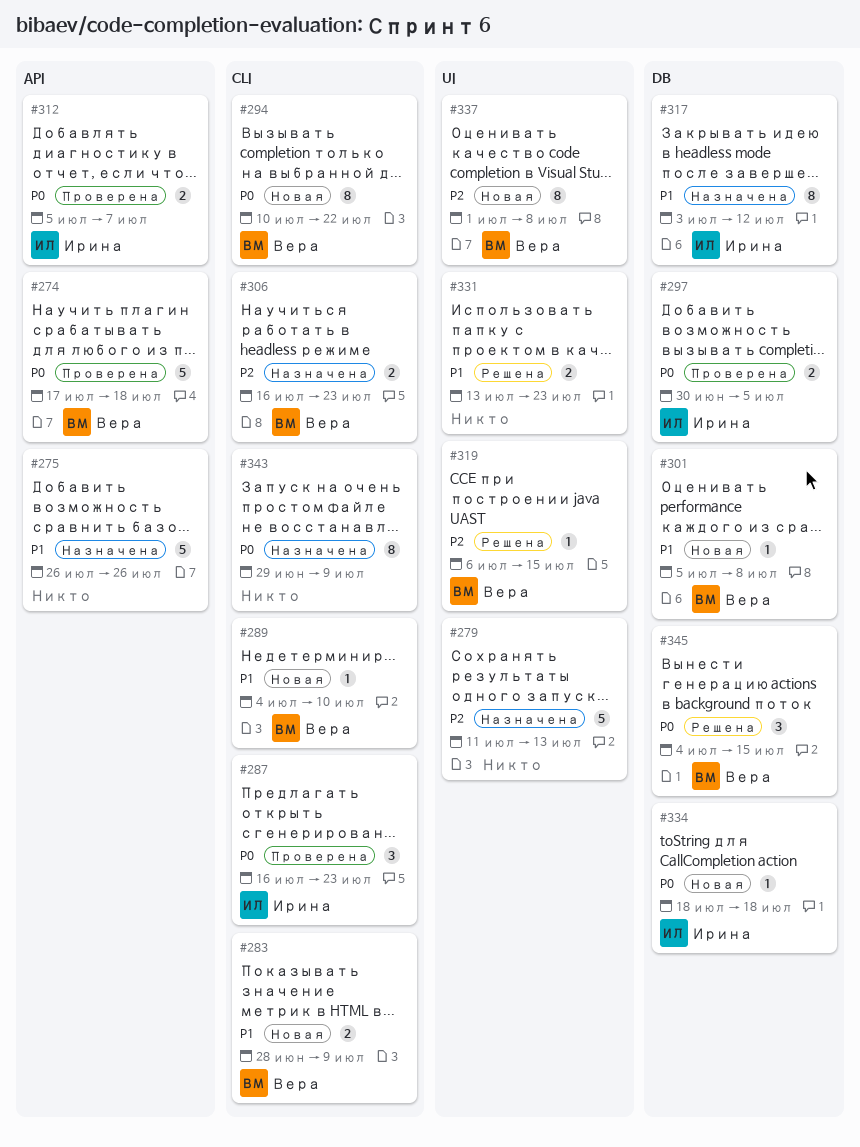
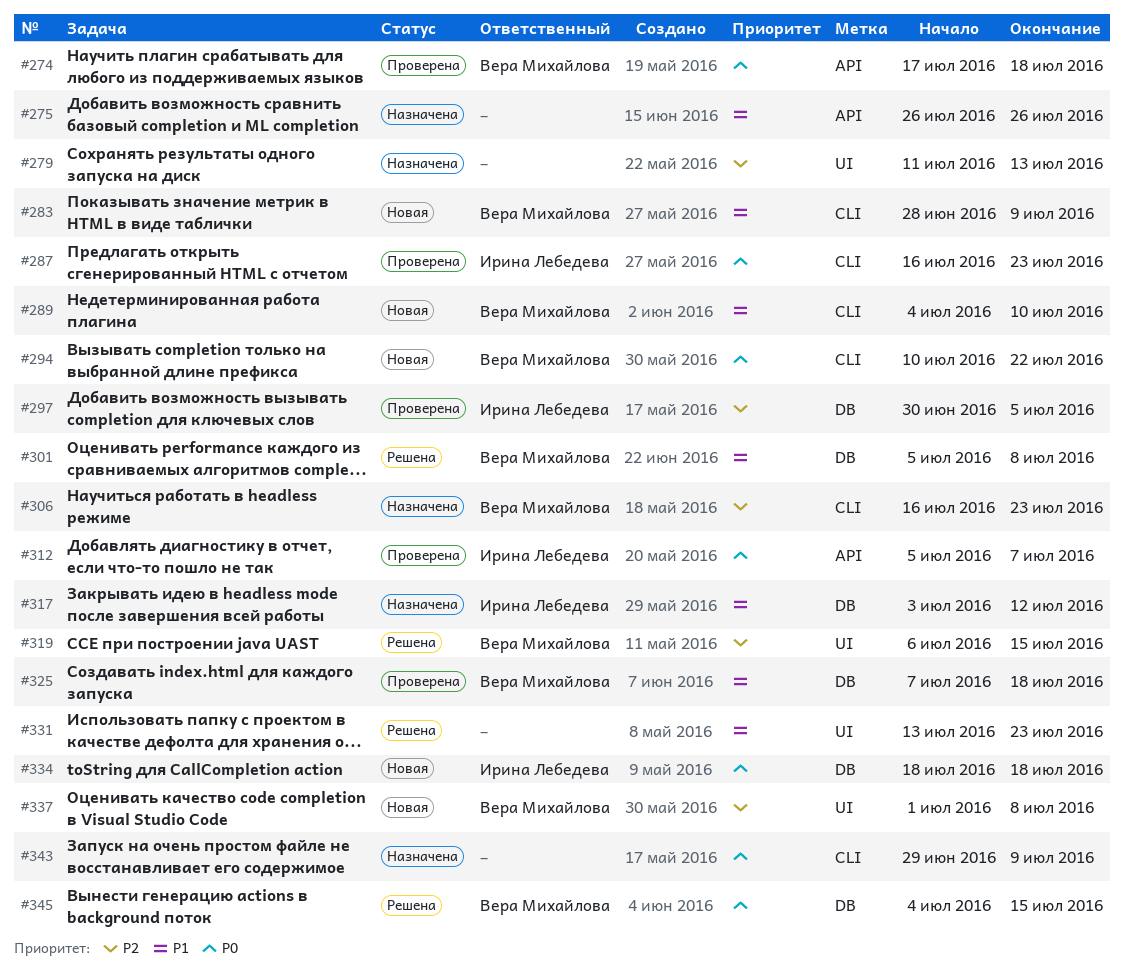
#297, priority: P0 -> P2
#301, status: Новая -> Решена
#325: none -> present

